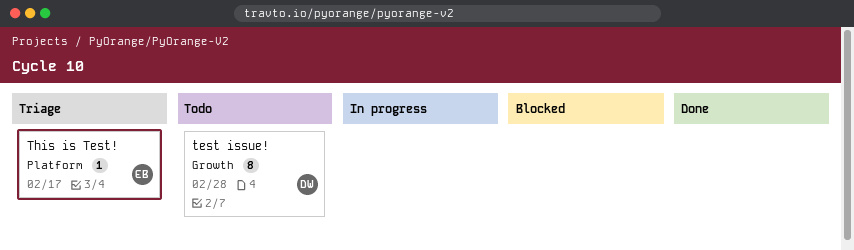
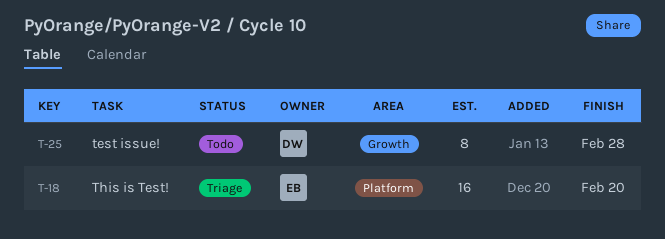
This is Test!, estimate: 1 -> 16
This is Test!, due: Feb 17 -> Feb 20

